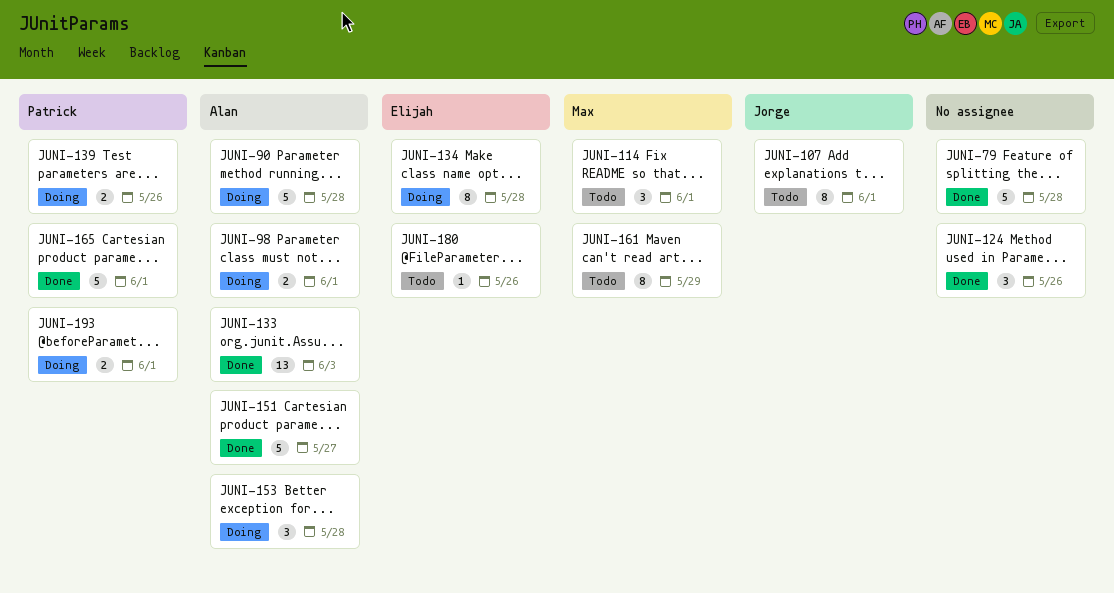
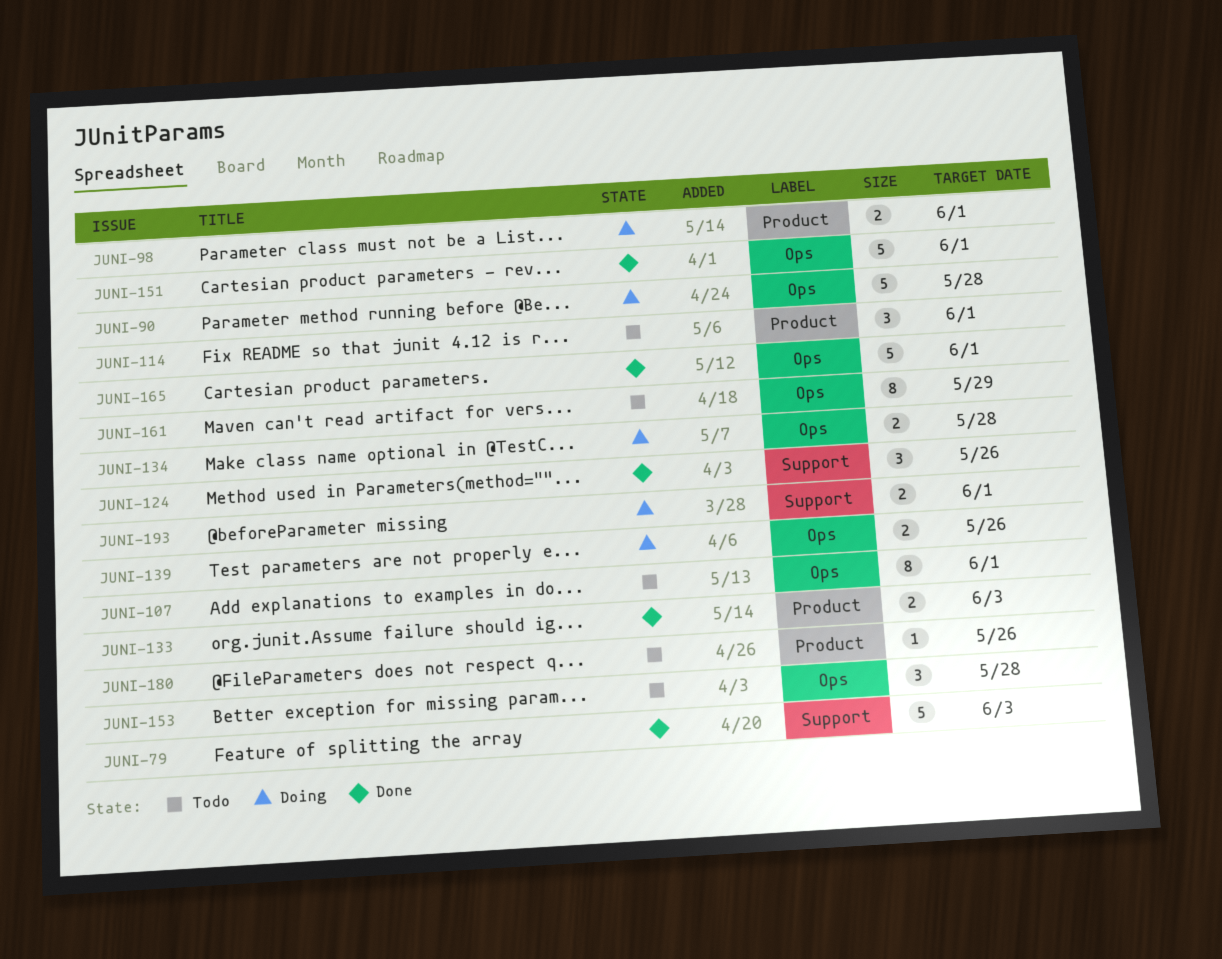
JUNI-79, due: May 28 -> Jun 3
JUNI-133, estimate: 13 -> 2
JUNI-134, estimate: 8 -> 2
JUNI-151, due: May 27 -> Jun 1
JUNI-153, status: Doing -> Todo

